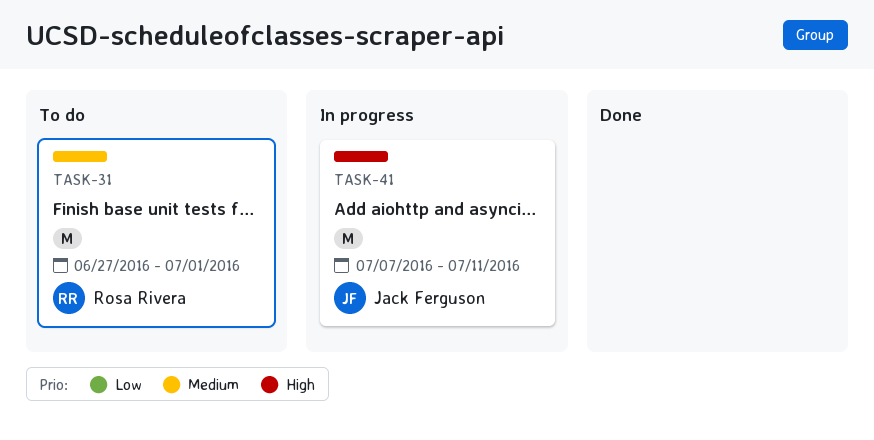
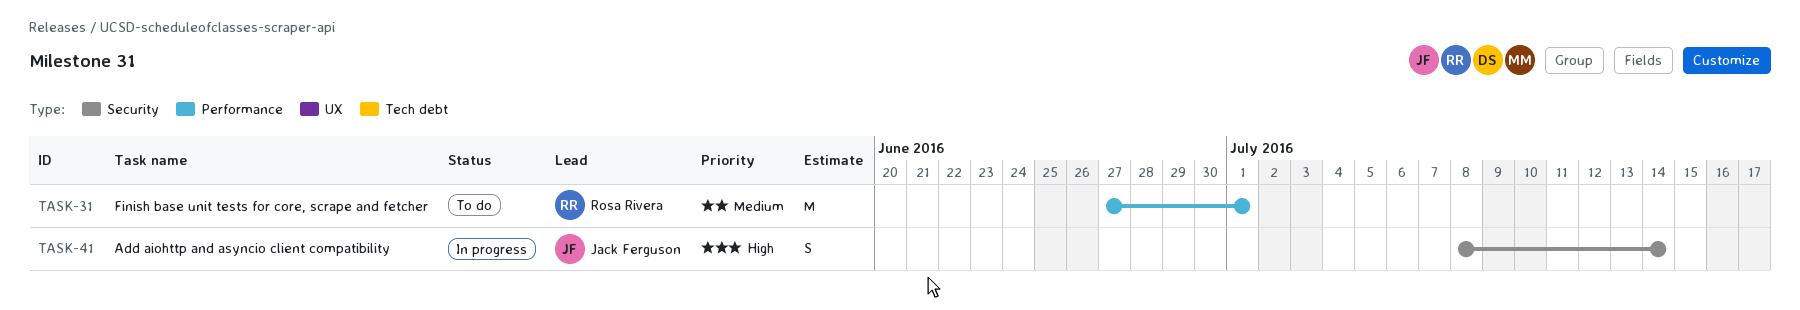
TASK-41, estimate: M -> S
TASK-41, start: Jul 7 -> Jul 8
TASK-41, due: Jul 11 -> Jul 14

